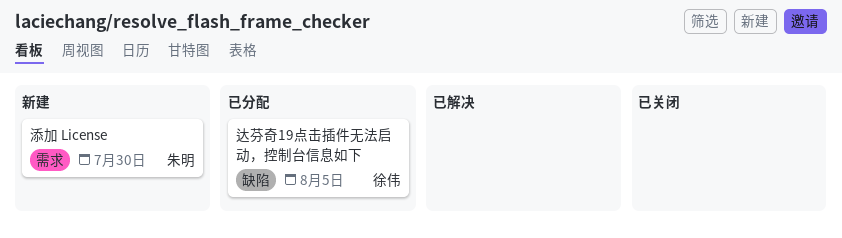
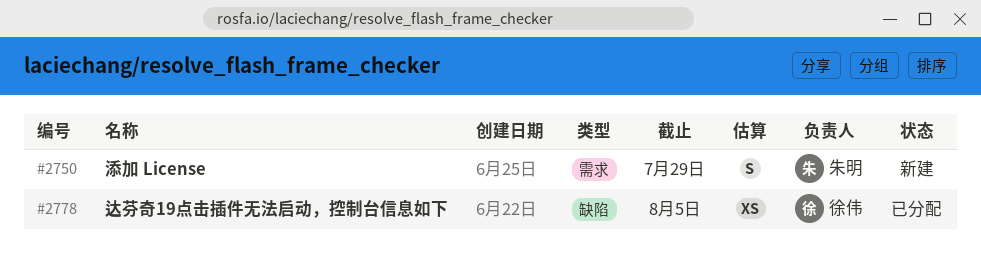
添加 License, due: Jul 30 -> Jul 29

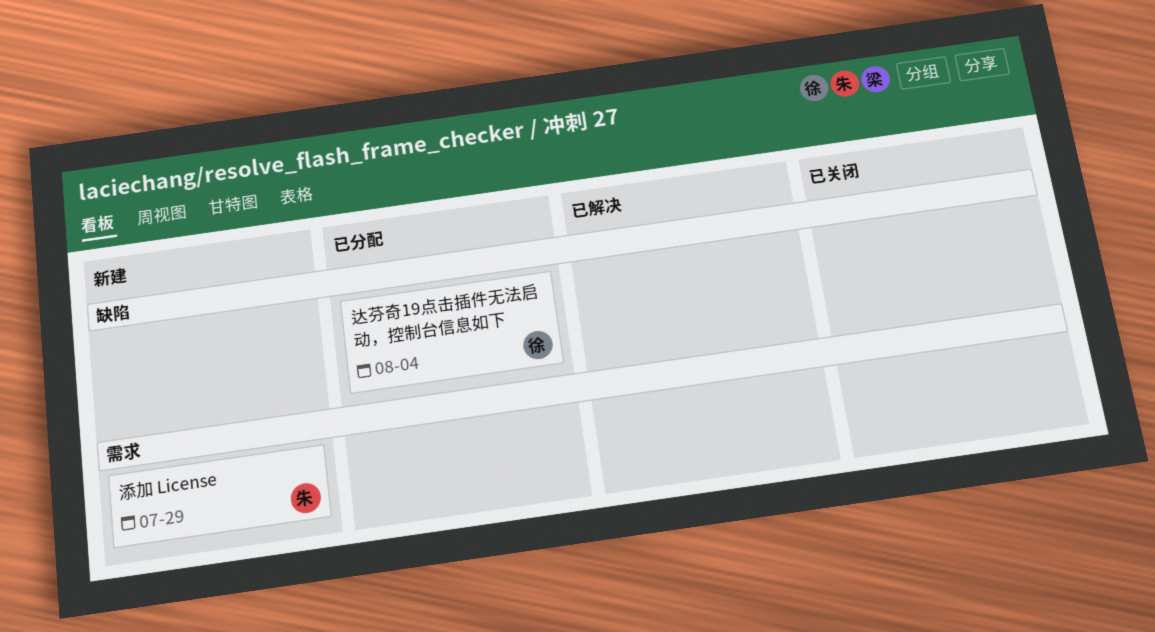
达芬奇19点击插件无法启动，控制台信息如下, due: Aug 5 -> Aug 4

